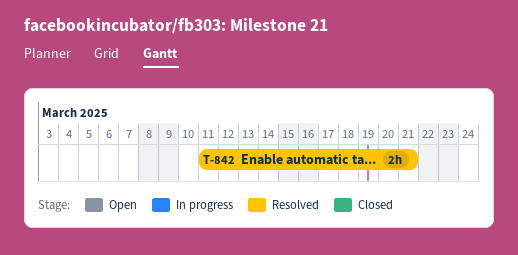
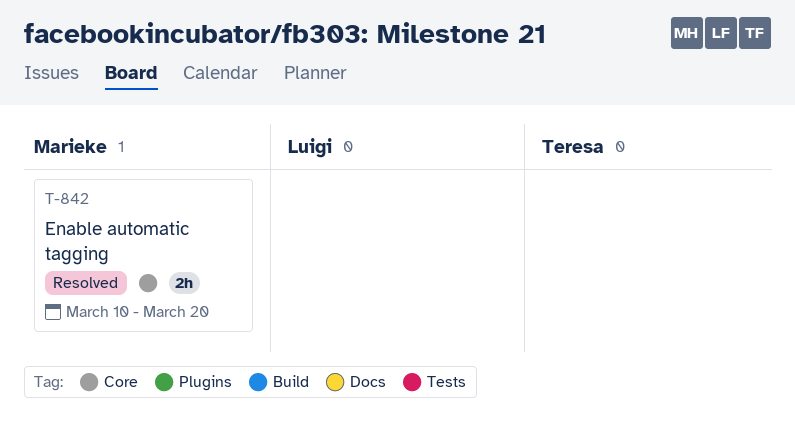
T-842, start: Mar 11 -> Mar 10
T-842, due: Mar 21 -> Mar 20

